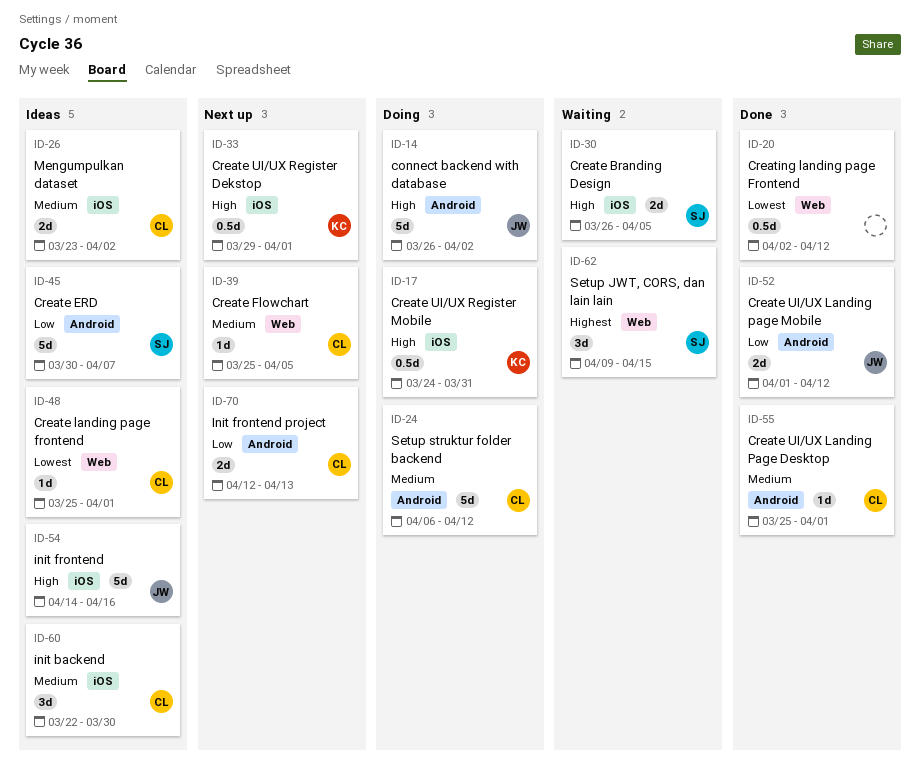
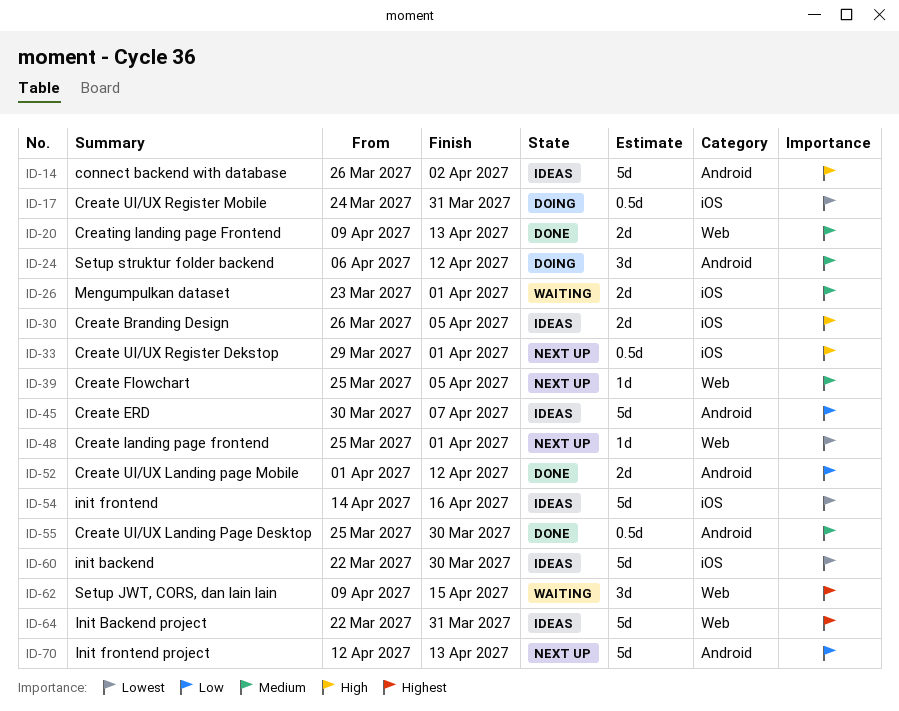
ID-14, status: Doing -> Ideas
ID-17, priority: High -> Lowest
ID-20, priority: Lowest -> Medium
ID-20, estimate: 0.5d -> 2d
ID-20, start: Apr 2 -> Apr 9
ID-20, due: Apr 12 -> Apr 13
ID-24, estimate: 5d -> 3d
ID-26, status: Ideas -> Waiting
ID-26, due: Apr 2 -> Apr 1
ID-30, status: Waiting -> Ideas
ID-48, status: Ideas -> Next up
ID-54, priority: High -> Lowest
ID-55, estimate: 1d -> 0.5d
ID-55, due: Apr 1 -> Mar 30
ID-60, priority: Medium -> Lowest
ID-60, estimate: 3d -> 5d
ID-64: none -> present
ID-70, estimate: 2d -> 5d

